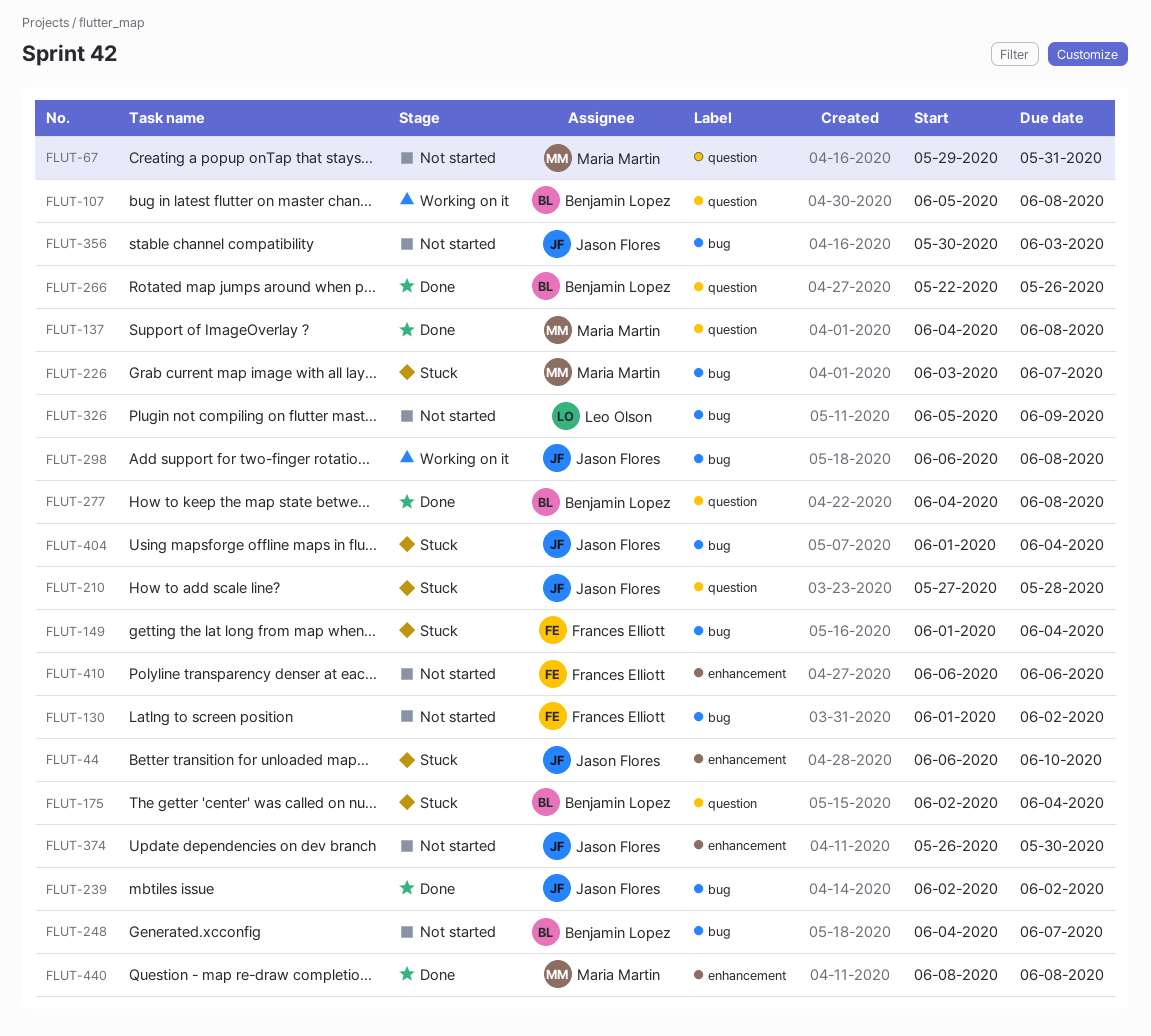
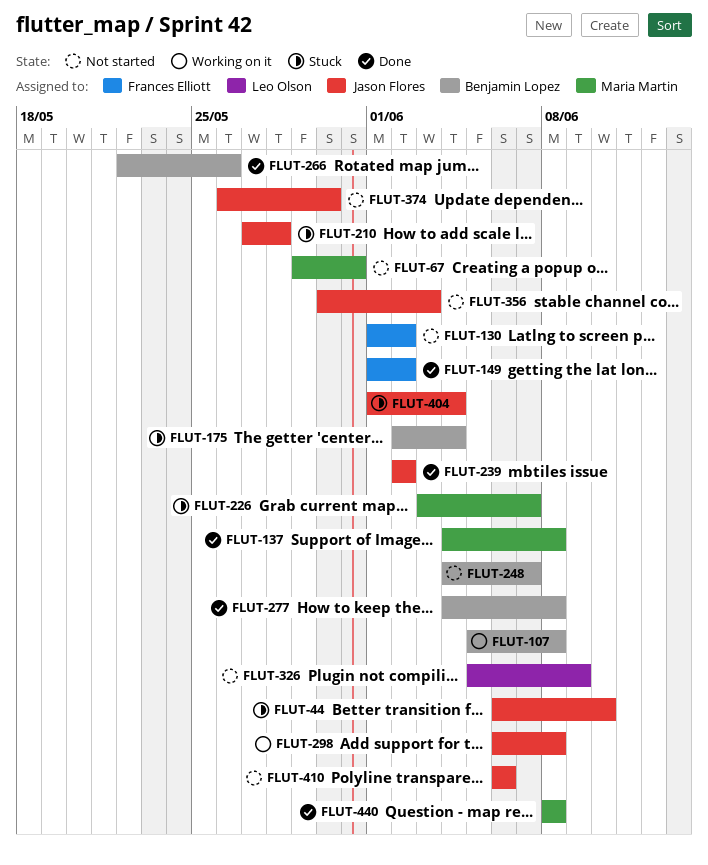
FLUT-149, status: Stuck -> Done
FLUT-149, due: Jun 4 -> Jun 2
FLUT-410, owner: Frances Elliott -> Jason Flores

